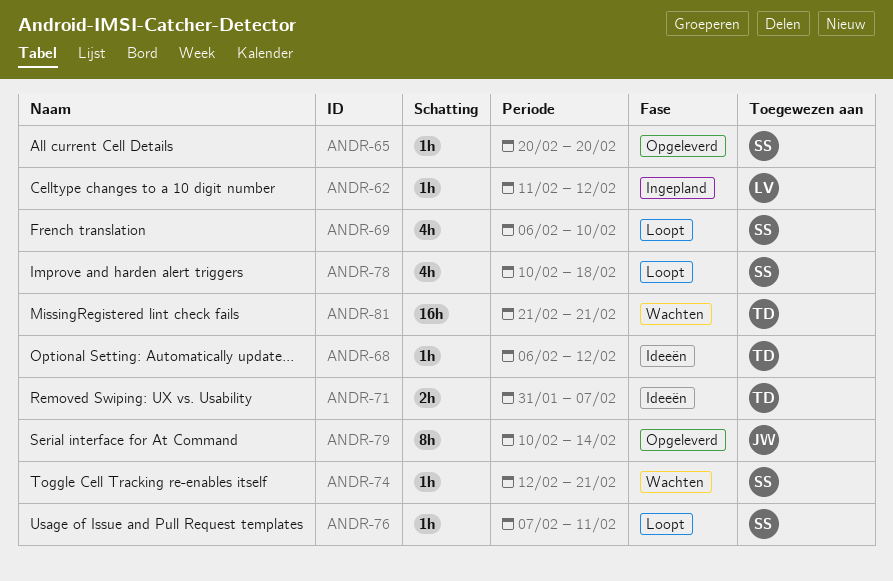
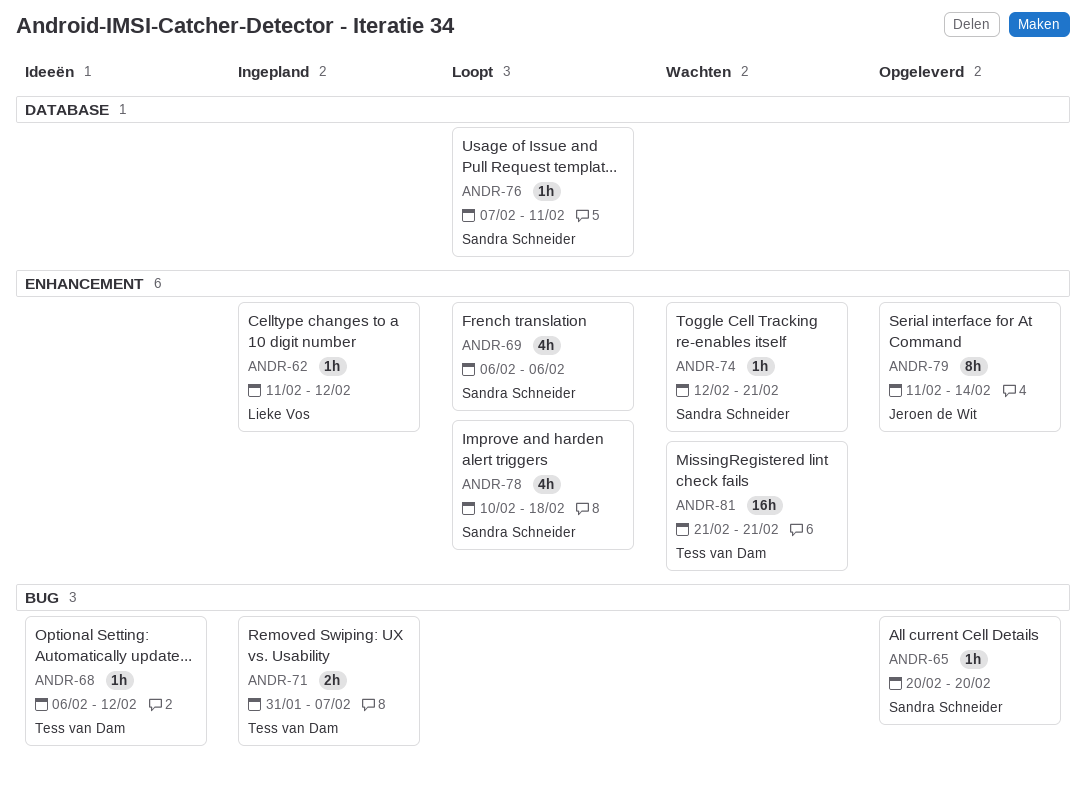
ANDR-69, due: Feb 10 -> Feb 6
ANDR-71, status: Ideeën -> Ingepland
ANDR-79, start: Feb 10 -> Feb 11

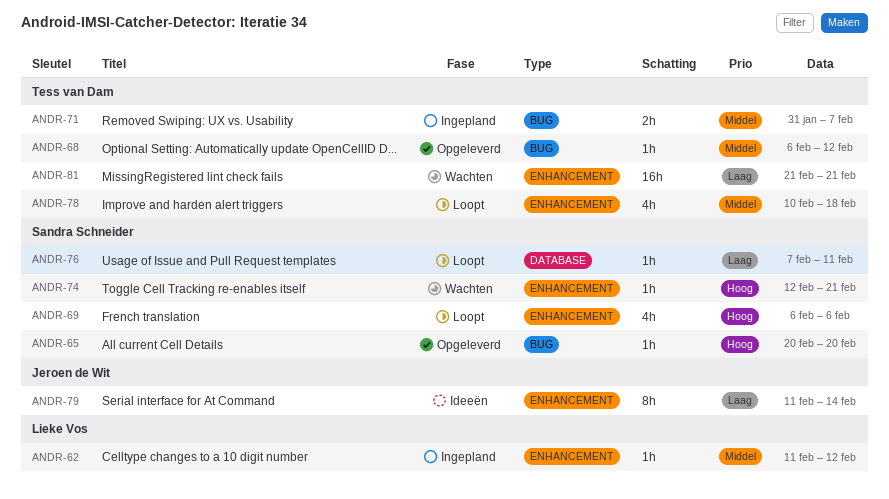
ANDR-68, status: Ideeën -> Opgeleverd
ANDR-78, owner: Sandra Schneider -> Tess van Dam
ANDR-79, status: Opgeleverd -> Ideeën

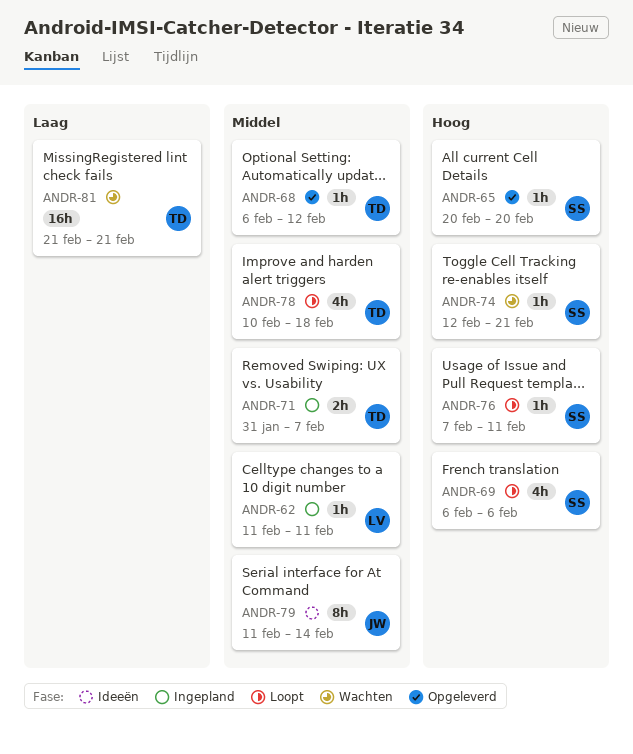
ANDR-62, due: Feb 12 -> Feb 11
ANDR-76, priority: Laag -> Hoog
ANDR-79, priority: Laag -> Middel

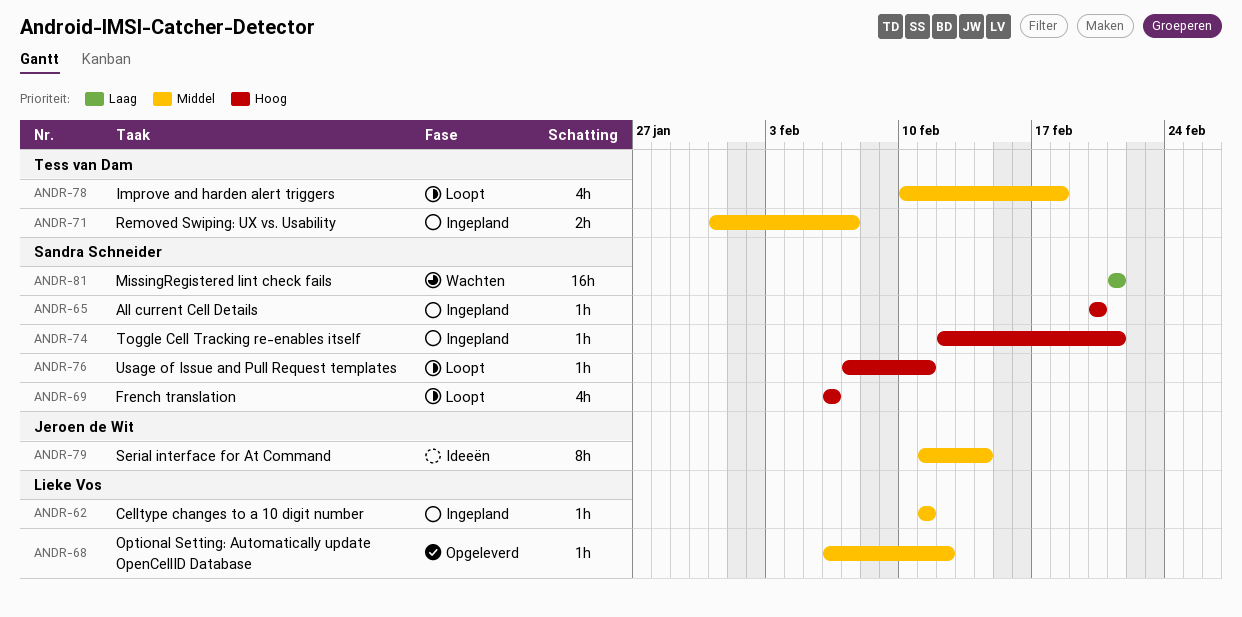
ANDR-65, status: Opgeleverd -> Ingepland
ANDR-68, owner: Tess van Dam -> Lieke Vos
ANDR-74, status: Wachten -> Ingepland
ANDR-81, owner: Tess van Dam -> Sandra Schneider

